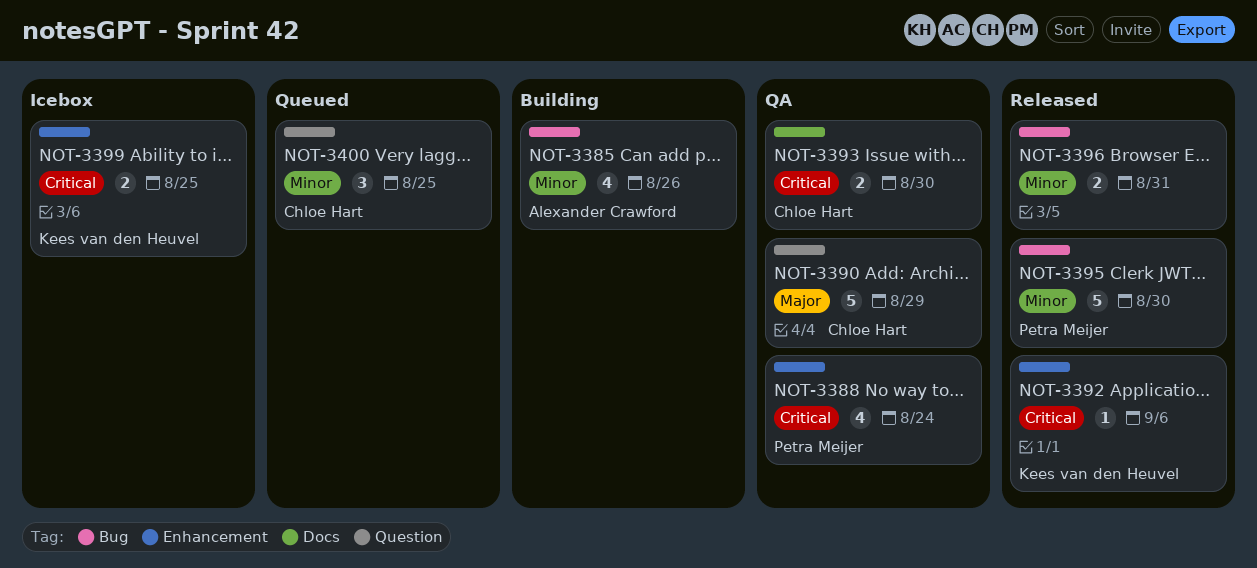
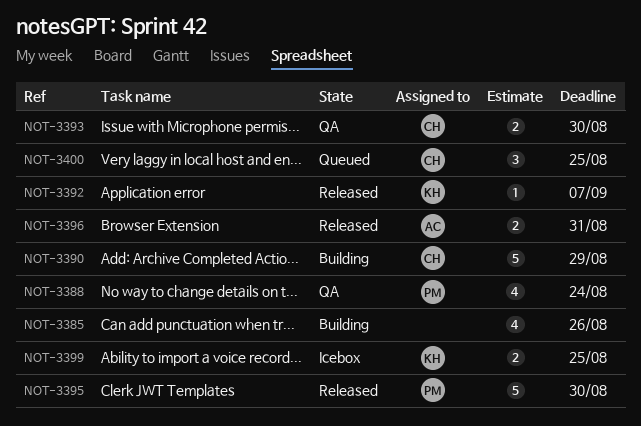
NOT-3385, owner: Alexander Crawford -> none
NOT-3390, status: QA -> Building
NOT-3392, due: Sep 6 -> Sep 7
NOT-3396, owner: none -> Alexander Crawford

